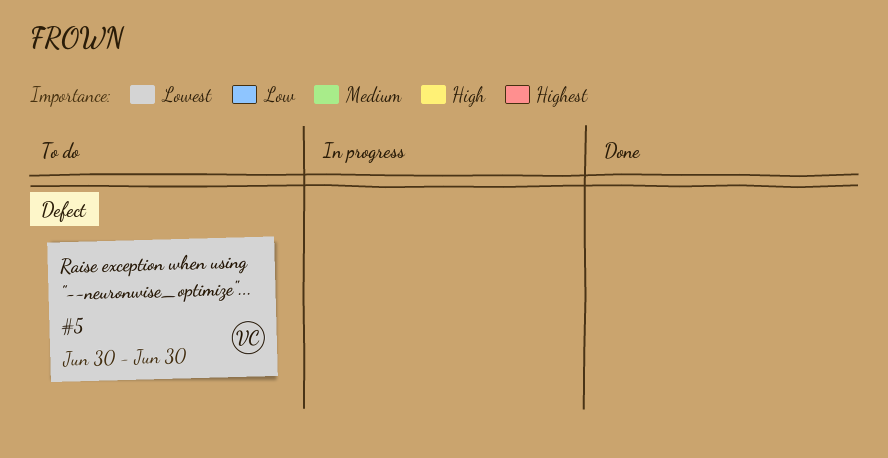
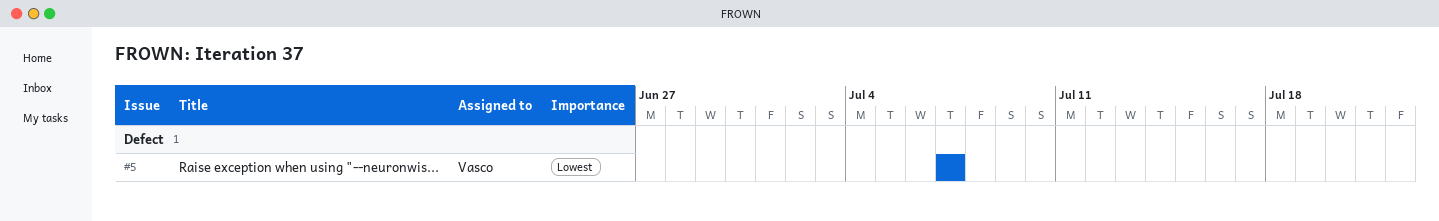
#5, start: Jun 30 -> Jul 7
#5, due: Jun 30 -> Jul 7

